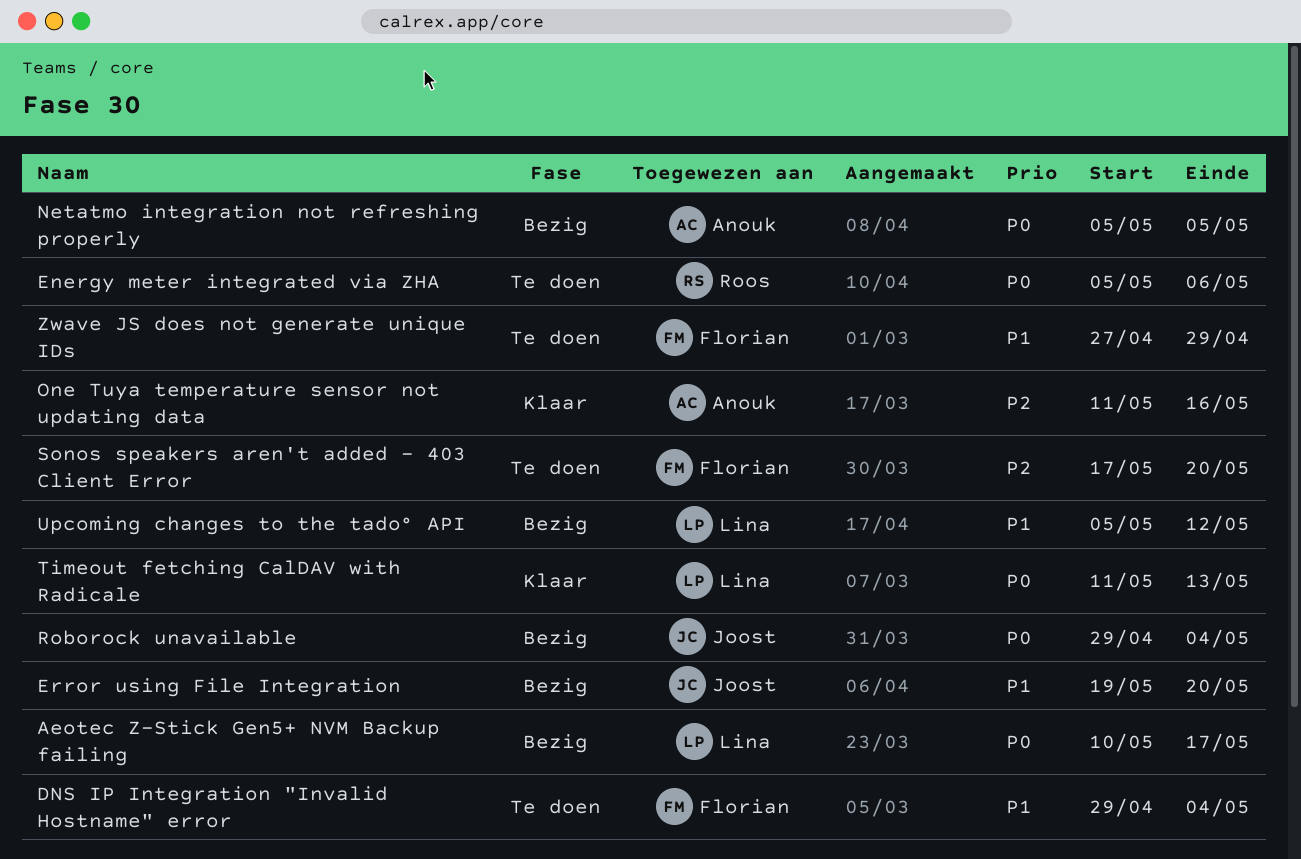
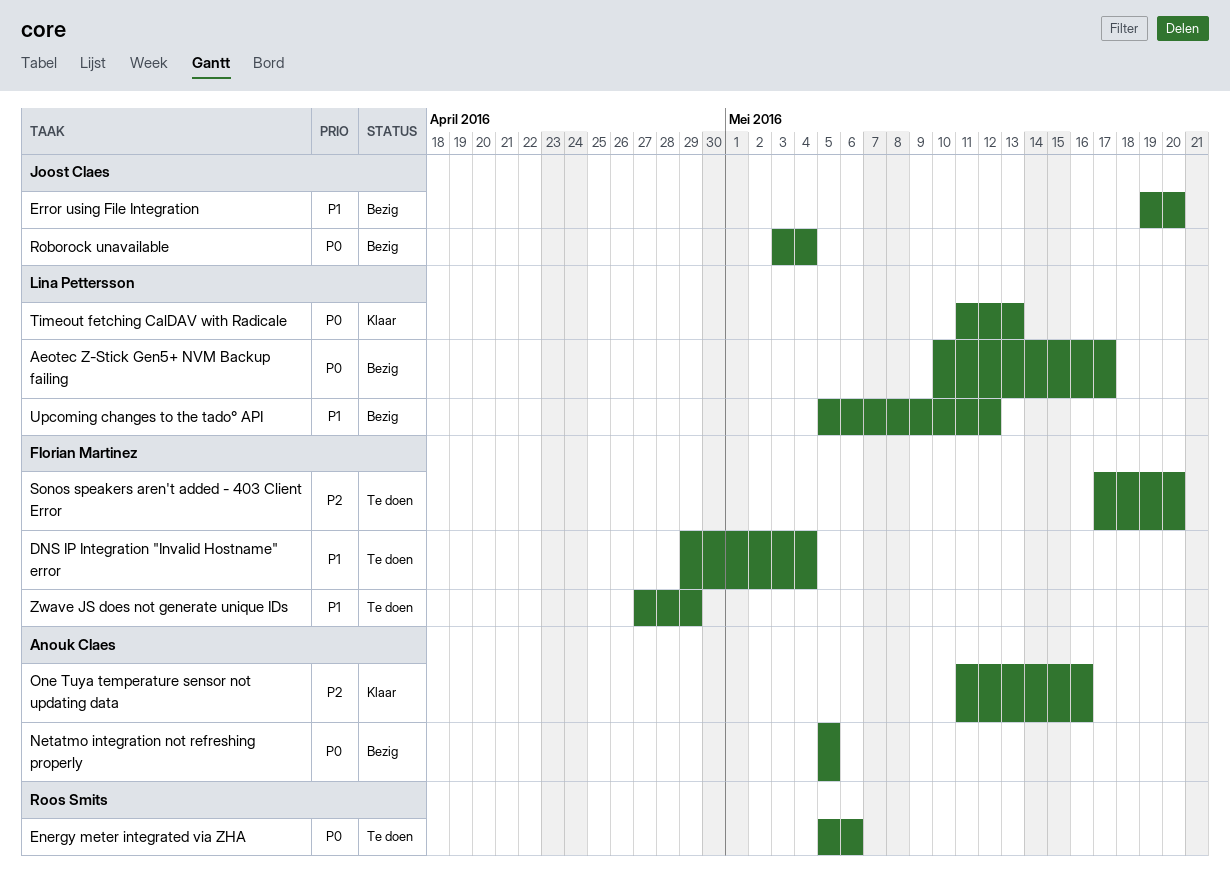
Roborock unavailable, start: Apr 29 -> May 3

